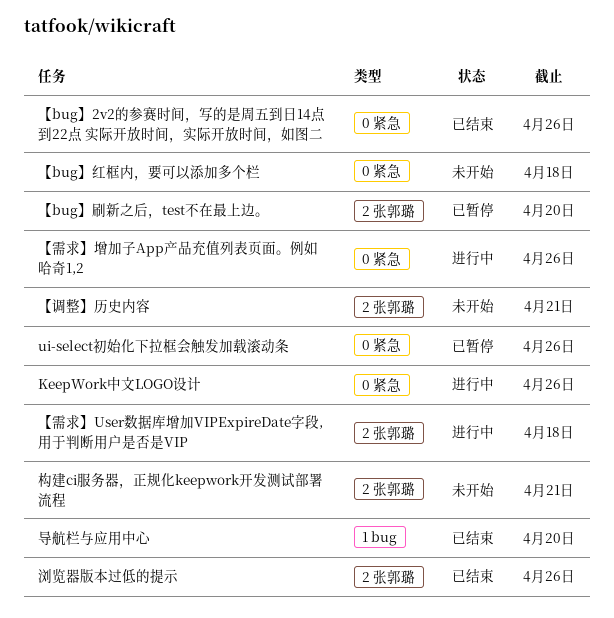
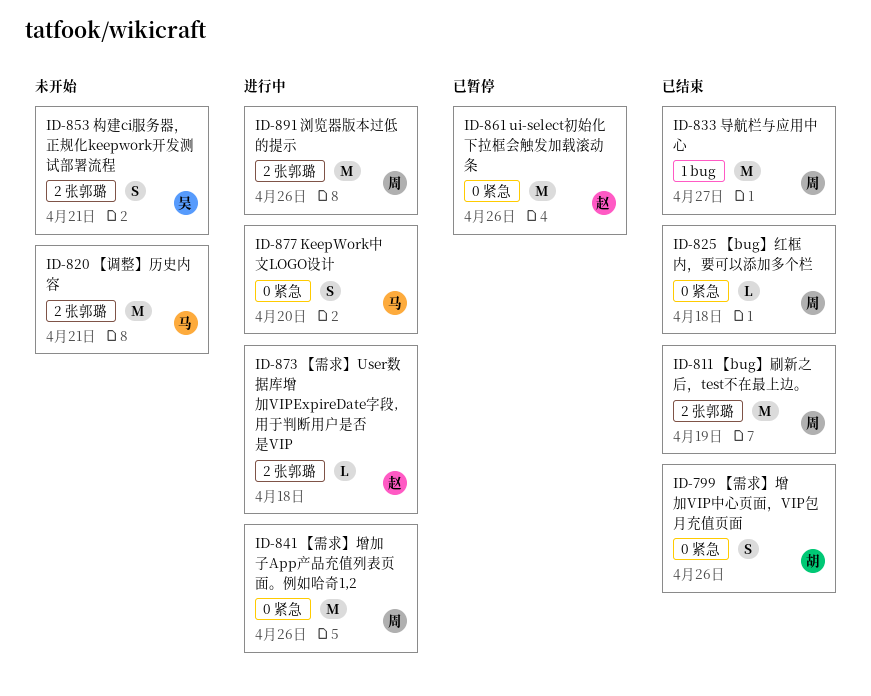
KeepWork中文LOGO设计, due: Apr 26 -> Apr 20
【bug】2v2的参赛时间，写的是周五到日14点到22点 实际开放时间，实际开放时间，如图二: present -> none
【bug】刷新之后，test不在最上边。, status: 已暂停 -> 已结束
【bug】刷新之后，test不在最上边。, due: Apr 20 -> Apr 19
【bug】红框内，要可以添加多个栏, status: 未开始 -> 已结束
【需求】增加VIP中心页面，VIP包月充值页面: none -> present
导航栏与应用中心, due: Apr 20 -> Apr 27
浏览器版本过低的提示, status: 已结束 -> 进行中

